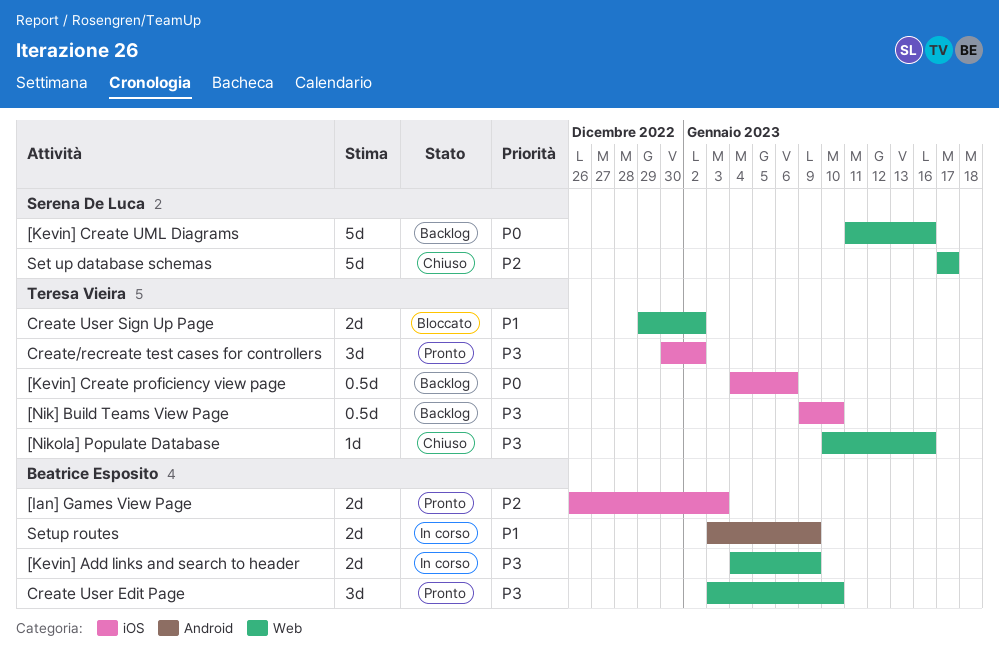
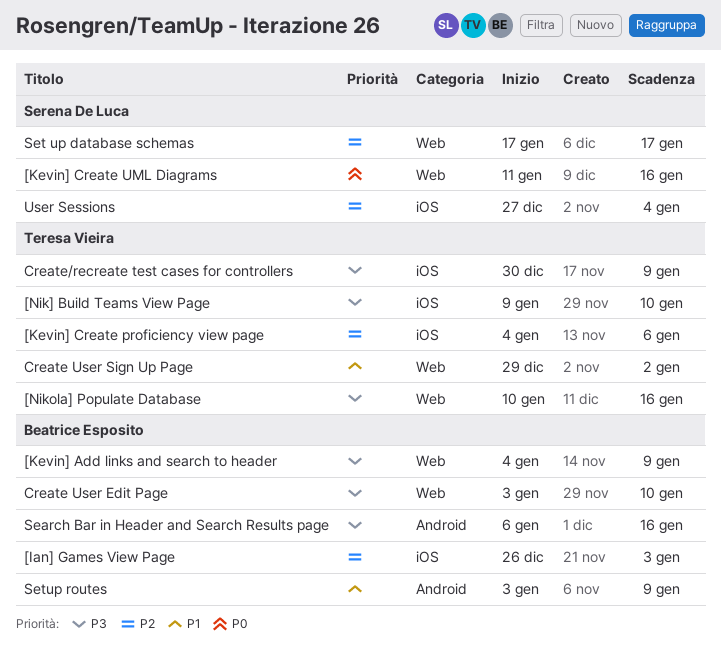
[Kevin] Create proficiency view page, priority: P0 -> P2
Create/recreate test cases for controllers, due: Jan 2 -> Jan 9
Search Bar in Header and Search Results page: none -> present
User Sessions: none -> present

